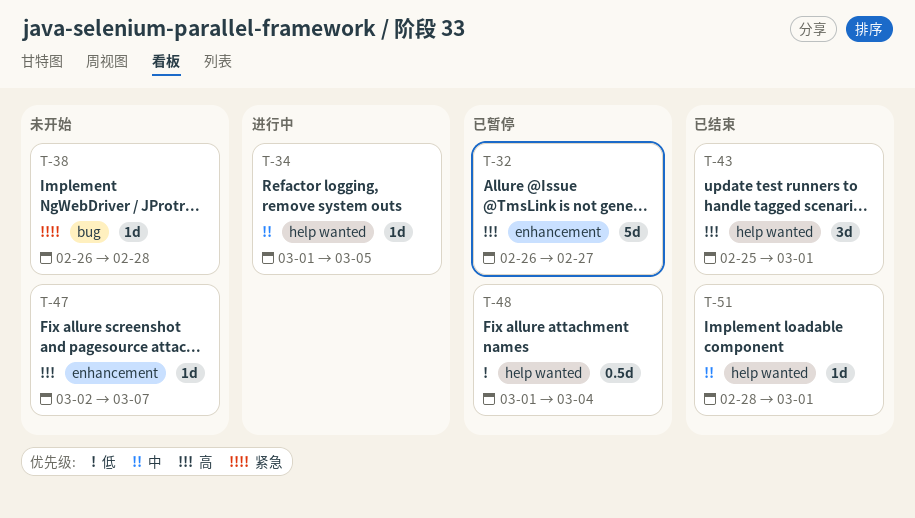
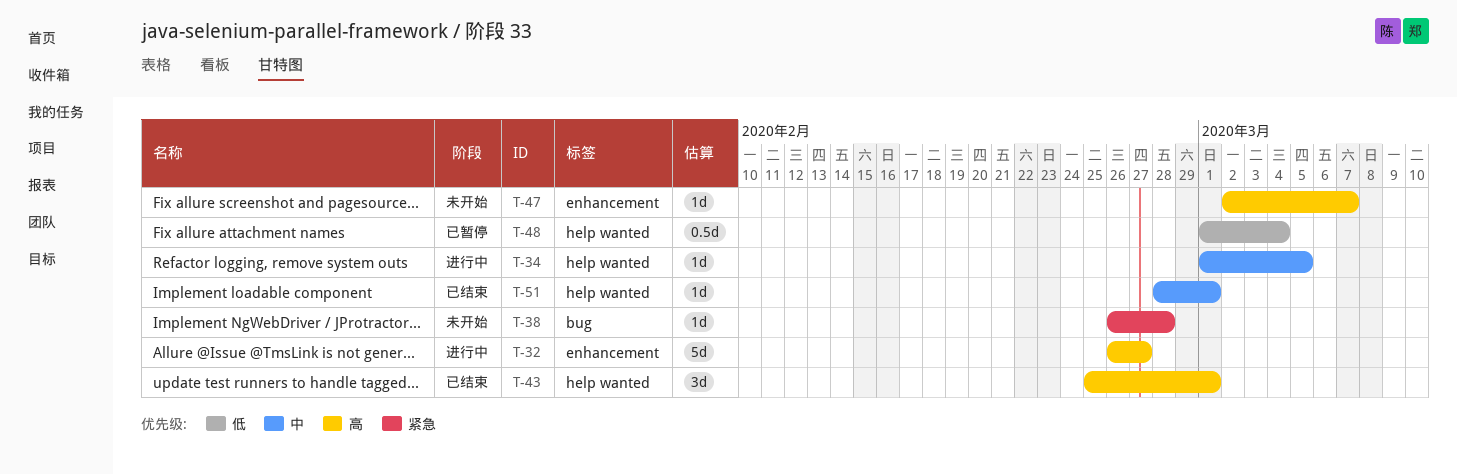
T-32, status: 已暂停 -> 进行中

